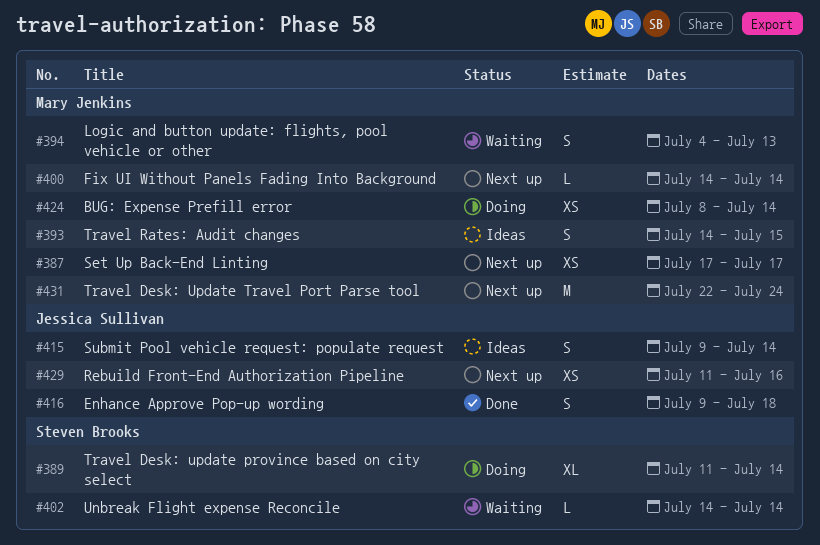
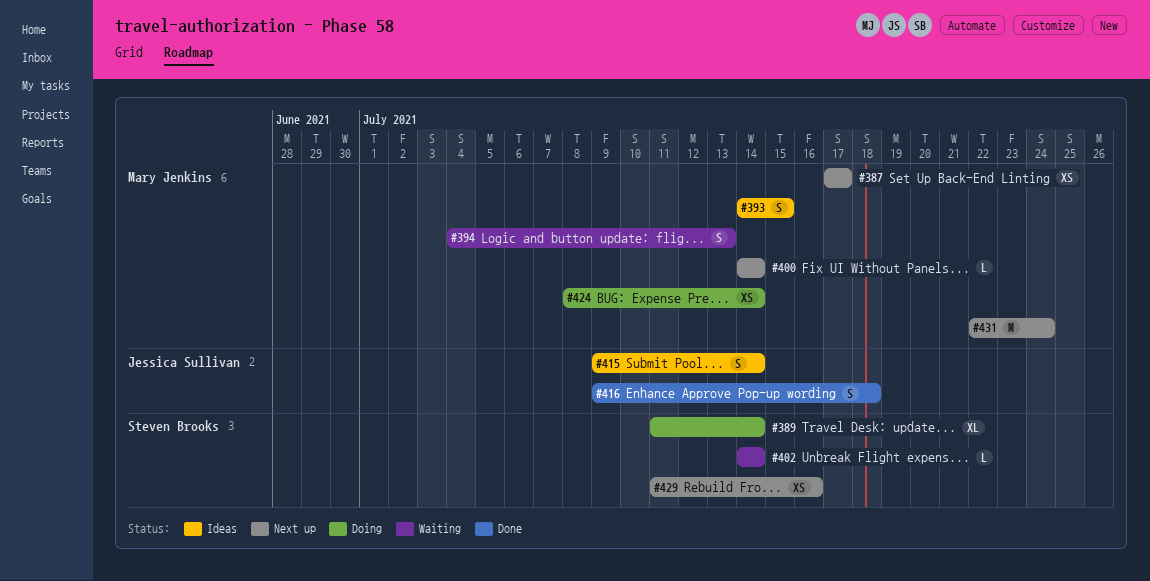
#429, owner: Jessica Sullivan -> Steven Brooks

